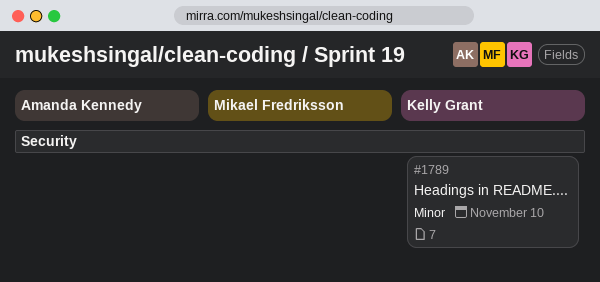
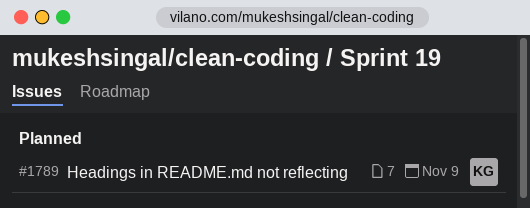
#1789, due: Nov 10 -> Nov 9

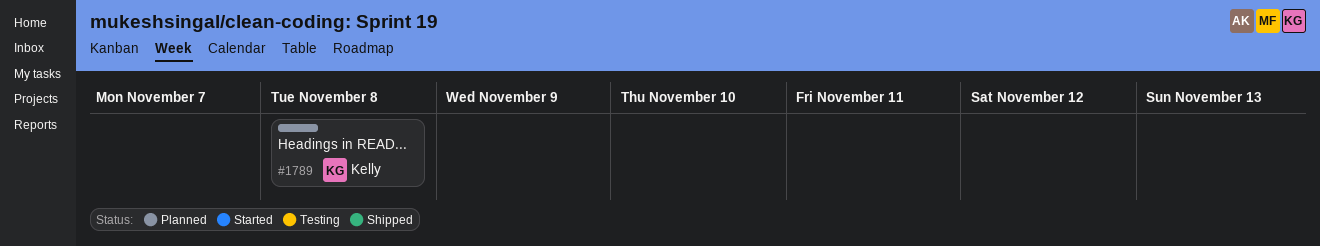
#1789, due: Nov 9 -> Nov 8

